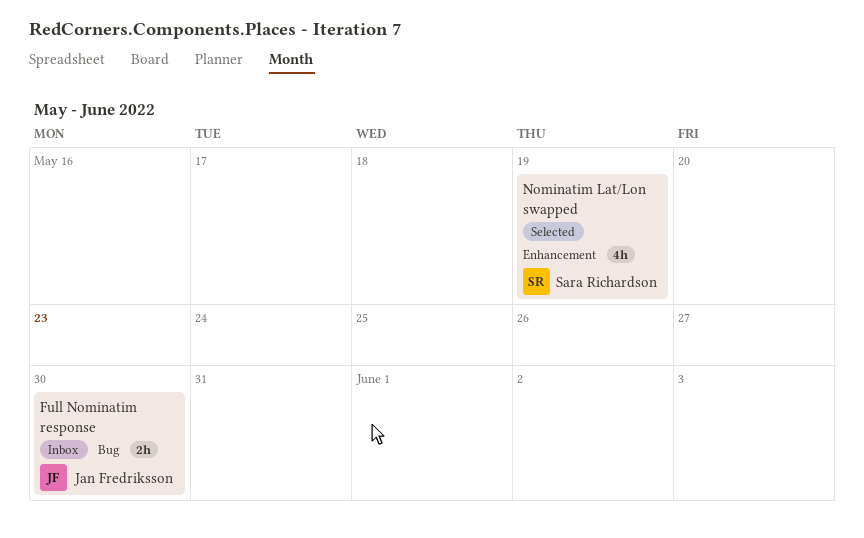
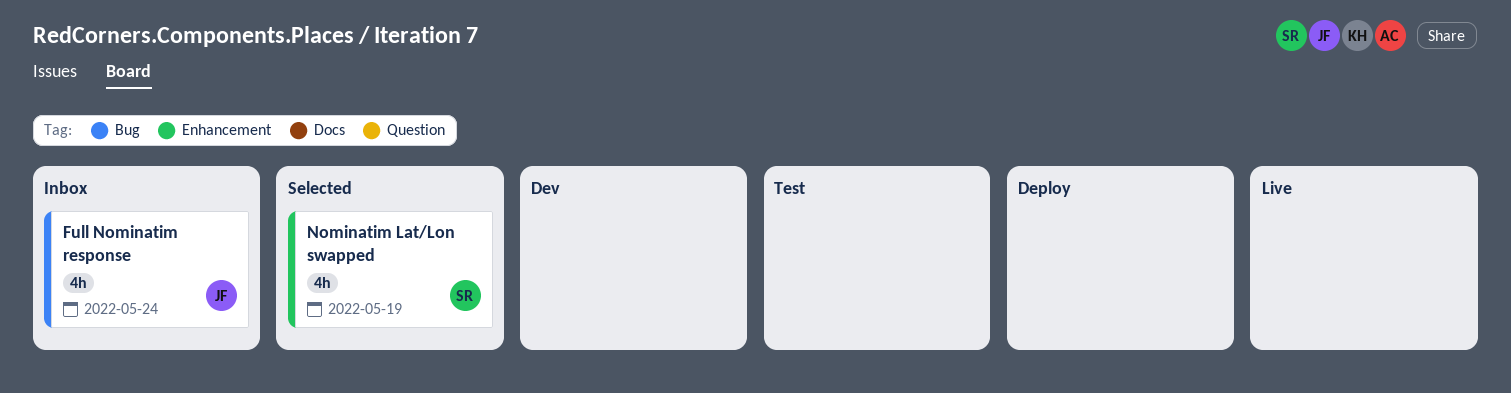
Full Nominatim response, estimate: 2h -> 4h
Full Nominatim response, due: May 30 -> May 24

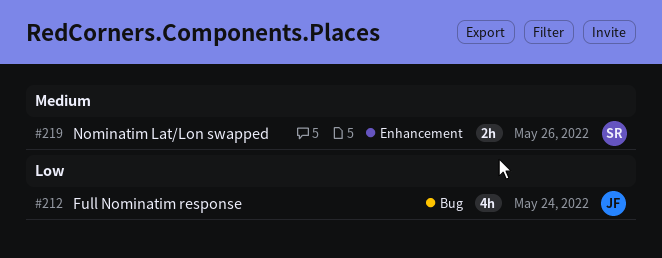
Nominatim Lat/Lon swapped, estimate: 4h -> 2h
Nominatim Lat/Lon swapped, due: May 19 -> May 26

